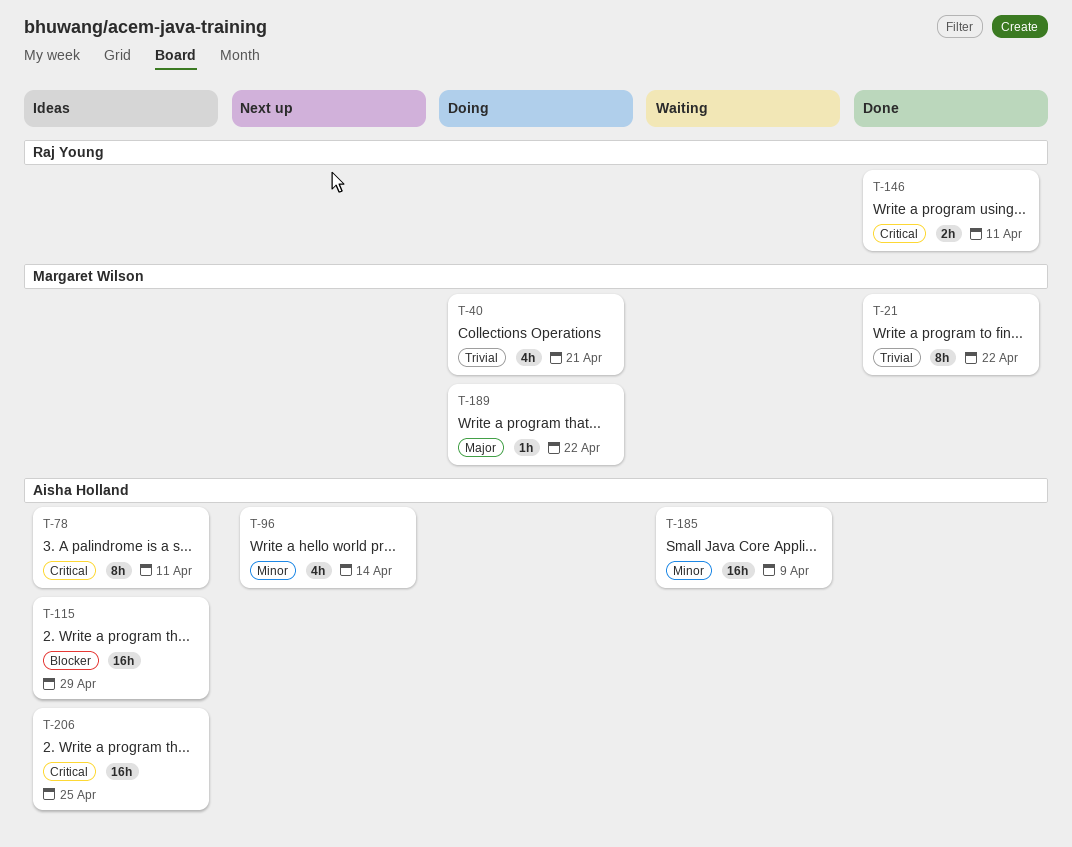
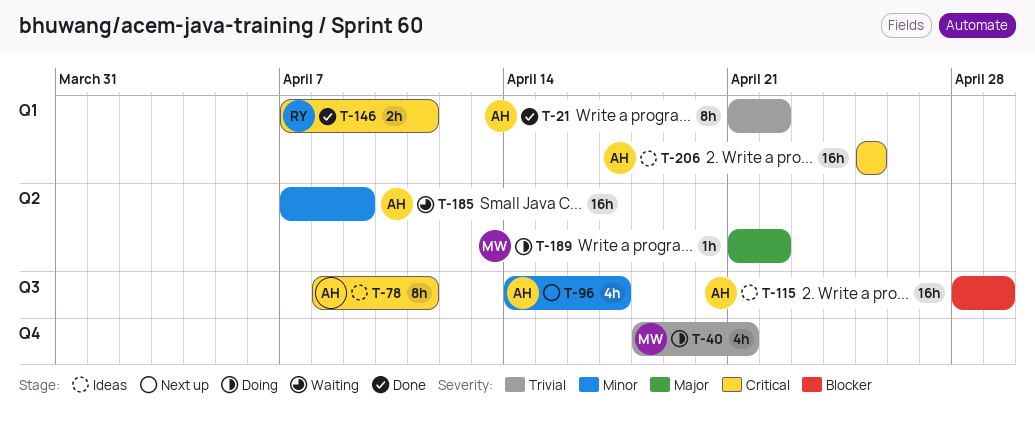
T-21, owner: Margaret Wilson -> Aisha Holland
T-96, due: Apr 14 -> Apr 17

